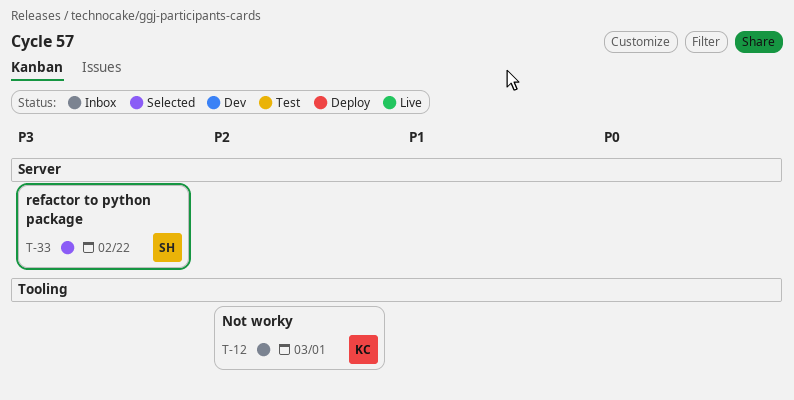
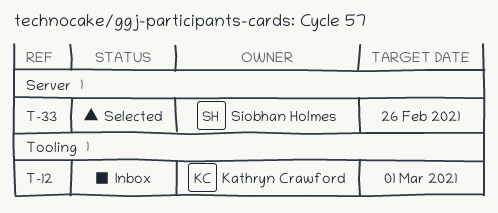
T-33, due: Feb 22 -> Feb 26

